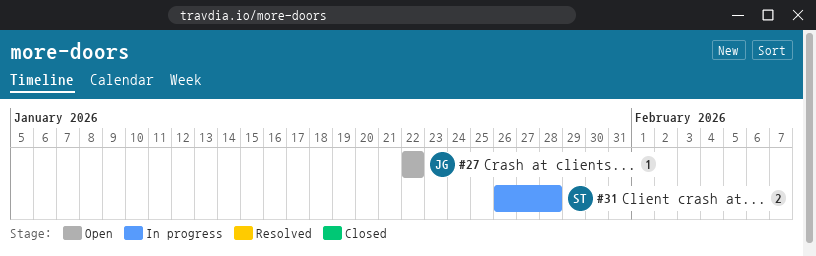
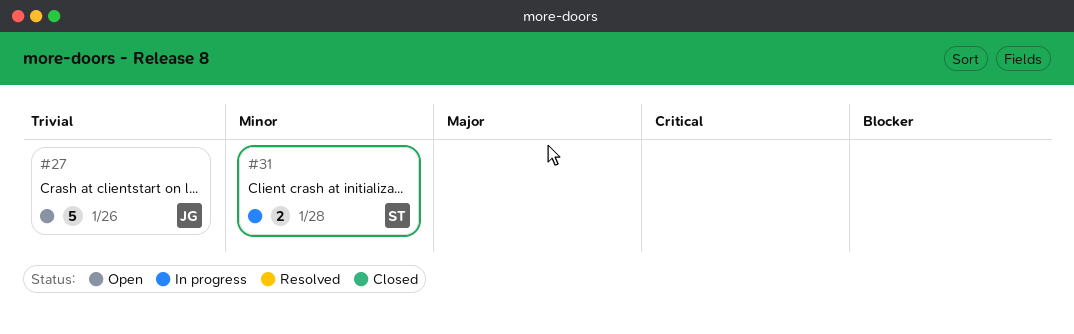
#27, estimate: 1 -> 5
#27, due: Jan 22 -> Jan 26

